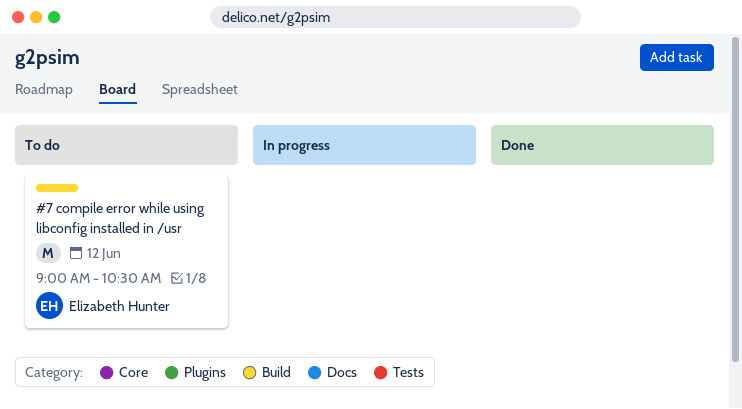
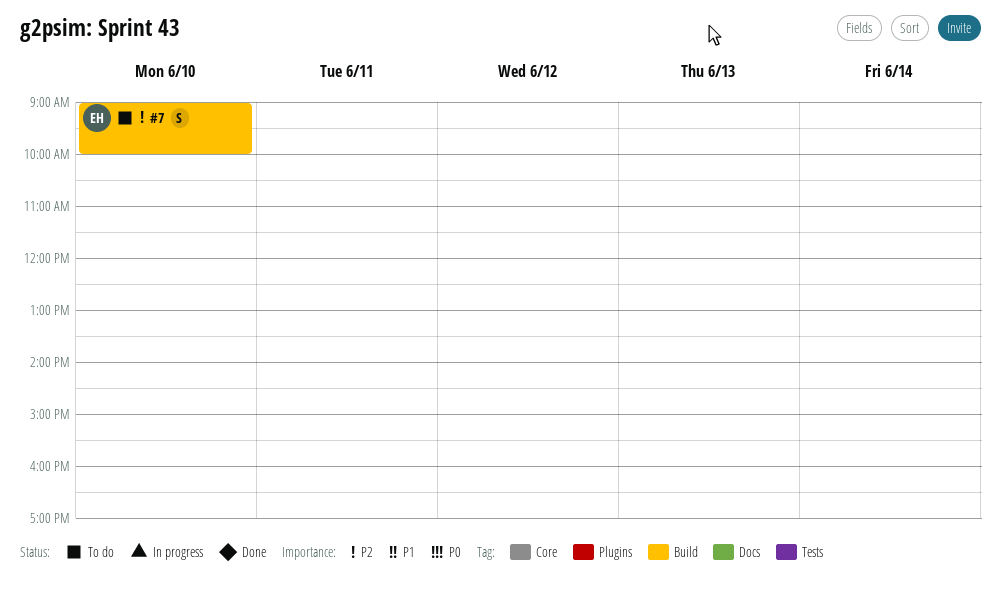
#7, estimate: M -> S
#7, day: Jun 12 -> Jun 10
#7, ends: 10:30 -> 10:00

